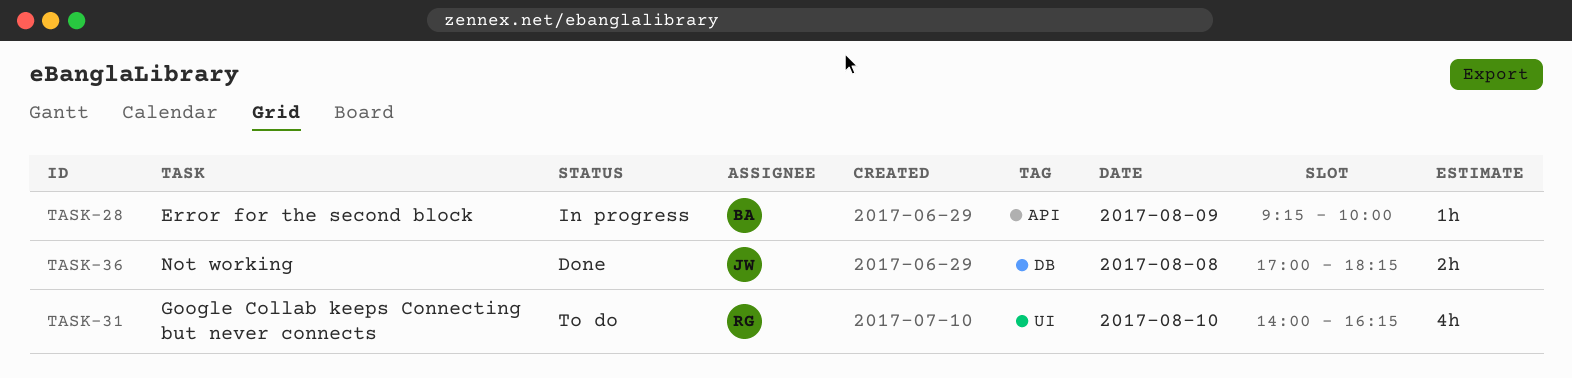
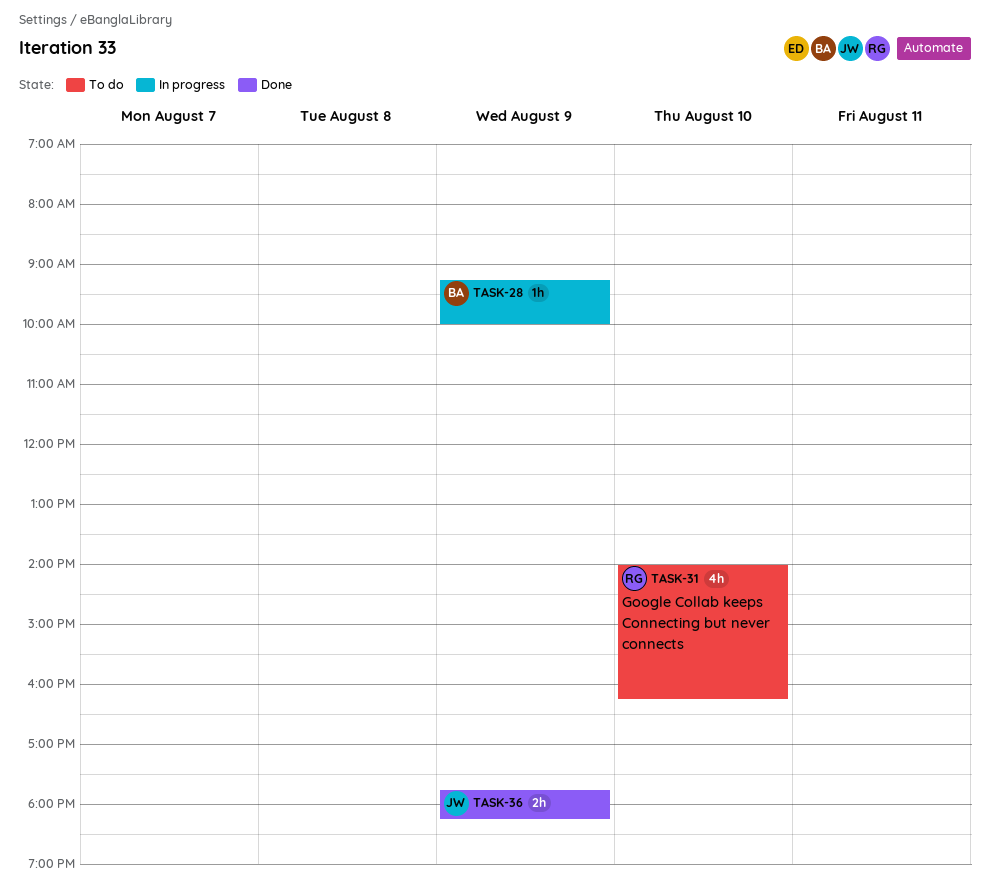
TASK-36, day: Aug 8 -> Aug 9
TASK-36, begins: 17:00 -> 17:45

